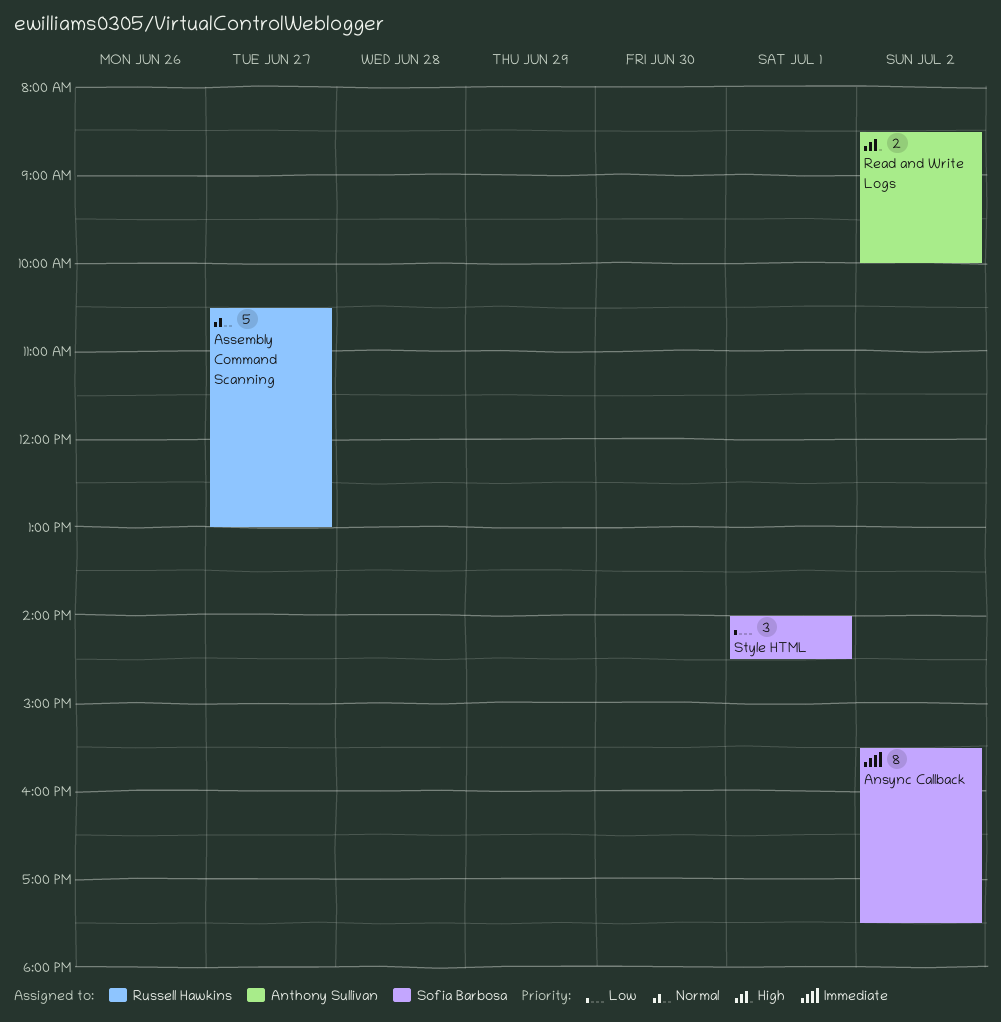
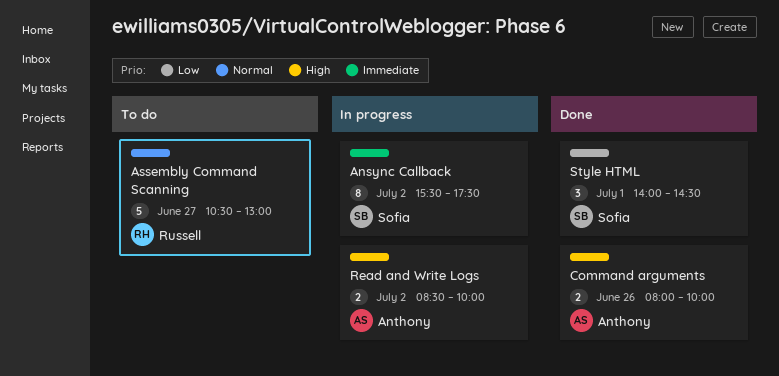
Command arguments: none -> present

